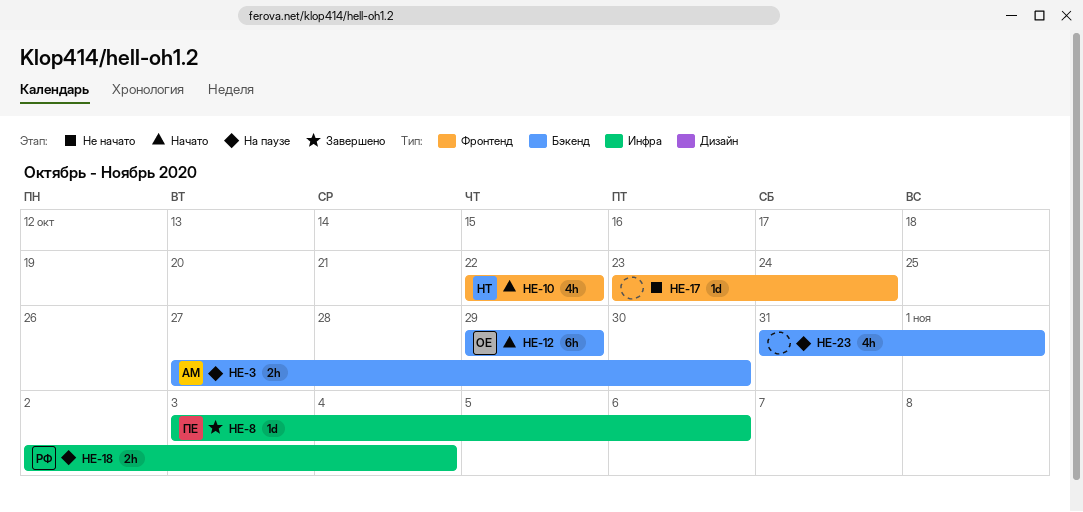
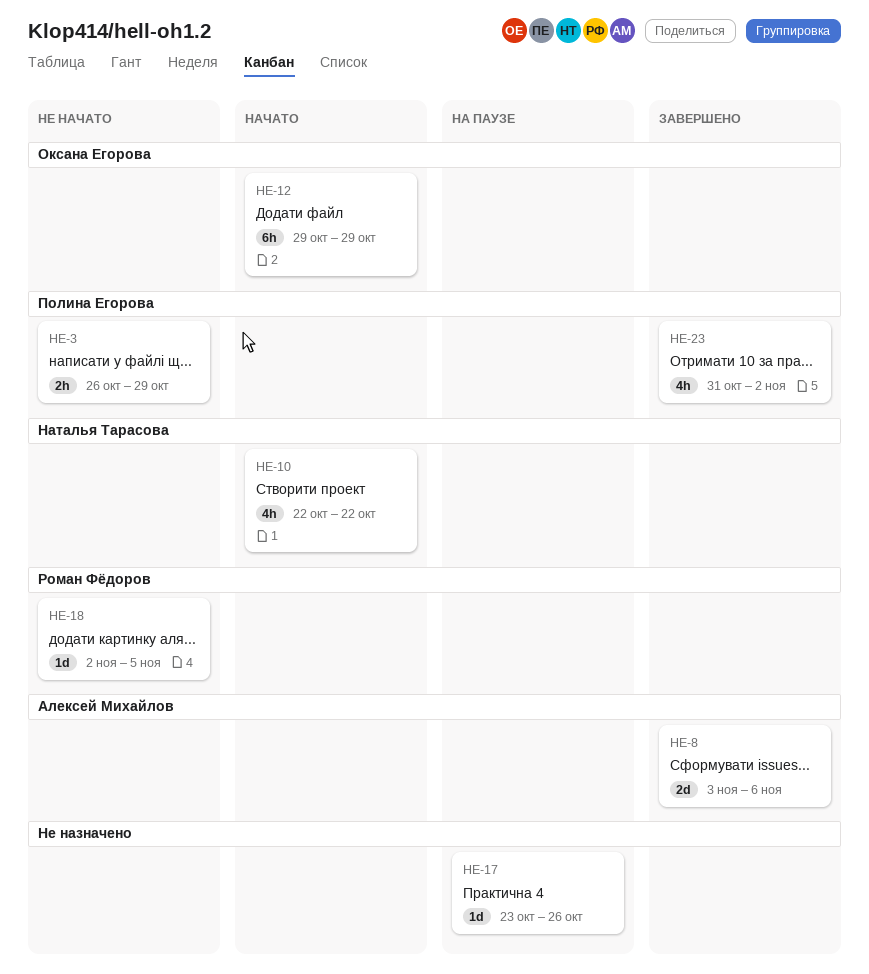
HE-3, status: На паузе -> Не начато
HE-3, owner: Алексей Михайлов -> Полина Егорова
HE-3, start: Oct 27 -> Oct 26
HE-3, due: Oct 30 -> Oct 29
HE-8, owner: Полина Егорова -> Алексей Михайлов
HE-8, estimate: 1d -> 2d
HE-17, status: Не начато -> На паузе
HE-17, due: Oct 24 -> Oct 26
HE-18, status: На паузе -> Не начато
HE-18, estimate: 2h -> 1d
HE-18, due: Nov 4 -> Nov 5
HE-23, status: На паузе -> Завершено
HE-23, owner: none -> Полина Егорова
HE-23, due: Nov 1 -> Nov 2

